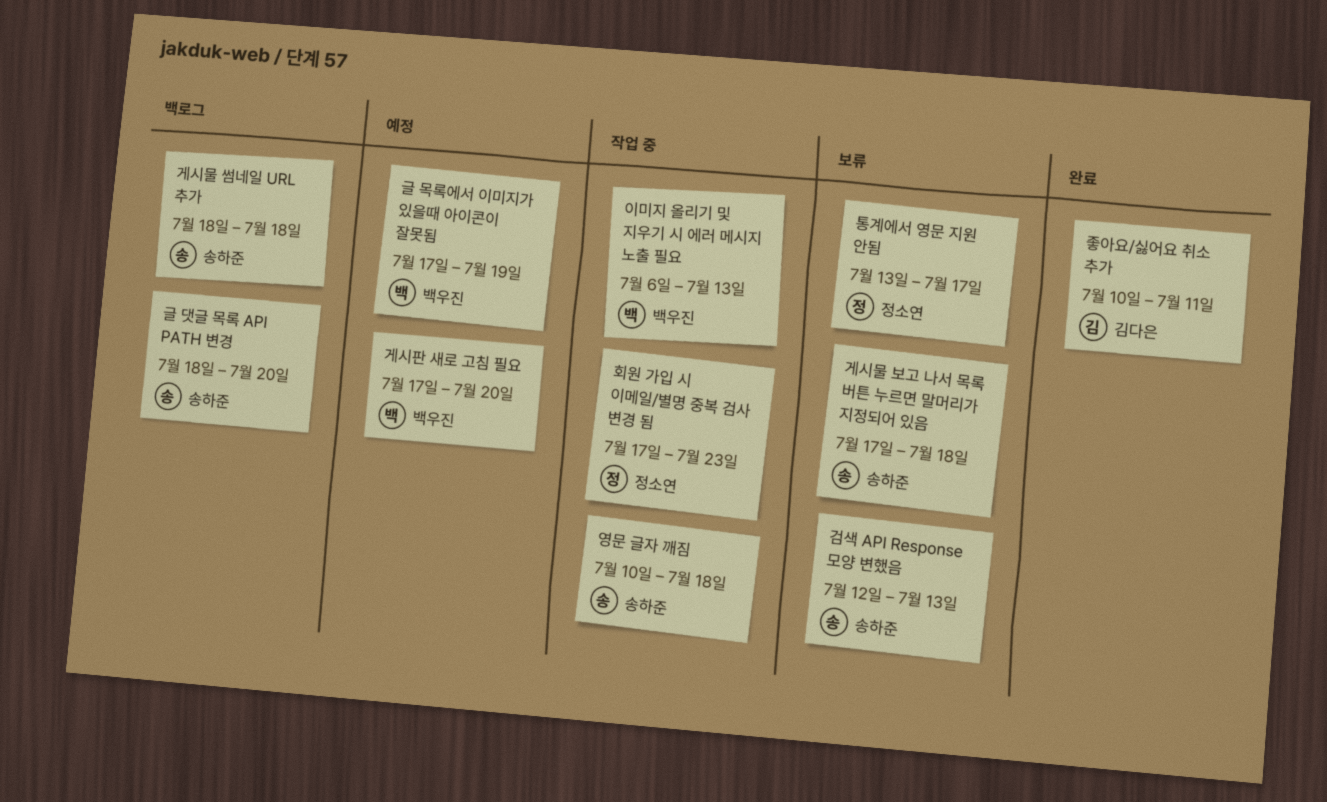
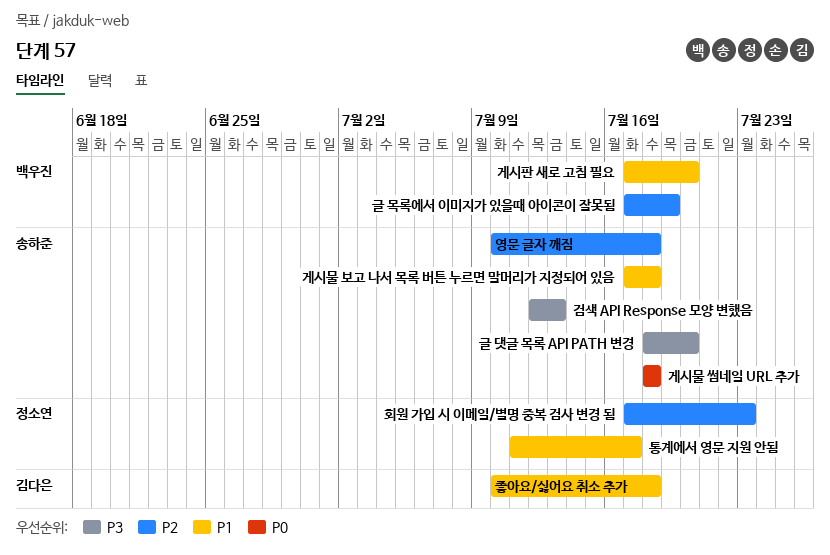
이미지 올리기 및 지우기 시 에러 메시지 노출 필요: present -> none
좋아요/싫어요 취소 추가, due: Jul 11 -> Jul 18
통계에서 영문 지원 안됨, start: Jul 13 -> Jul 11

